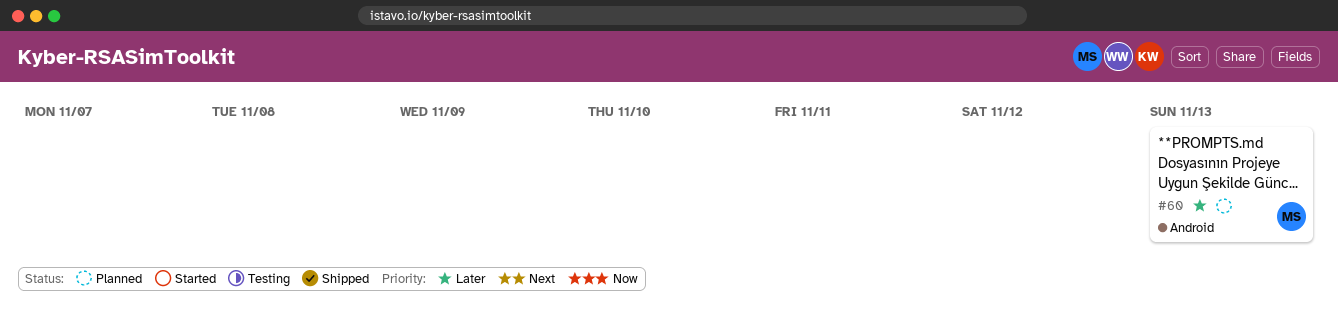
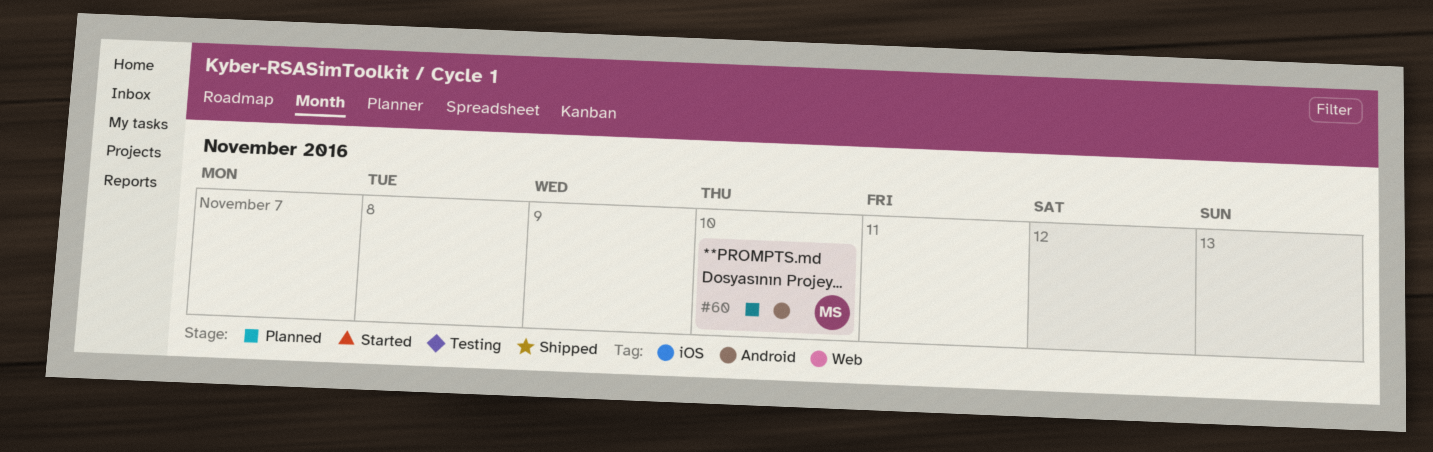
#60, due: Nov 13 -> Nov 10

